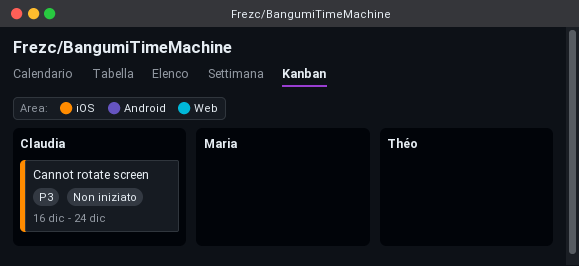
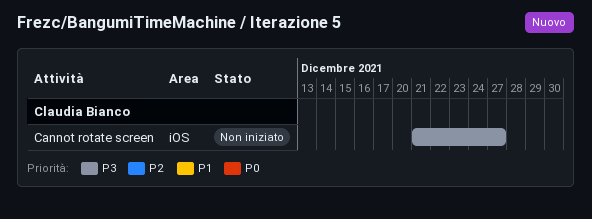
Cannot rotate screen, start: Dec 16 -> Dec 21
Cannot rotate screen, due: Dec 24 -> Dec 27

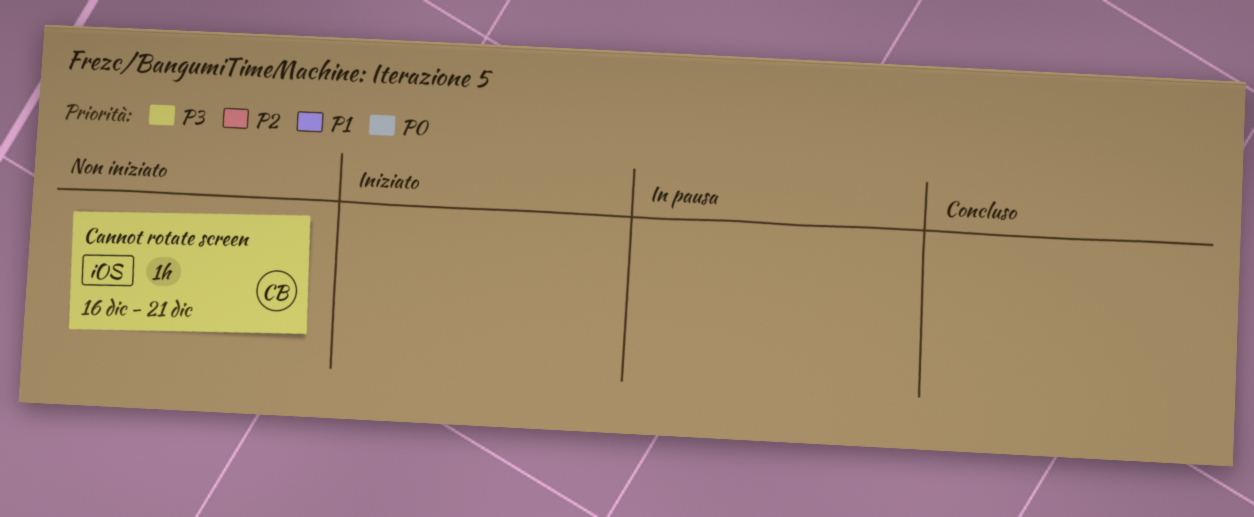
Cannot rotate screen, start: Dec 21 -> Dec 16
Cannot rotate screen, due: Dec 27 -> Dec 21

